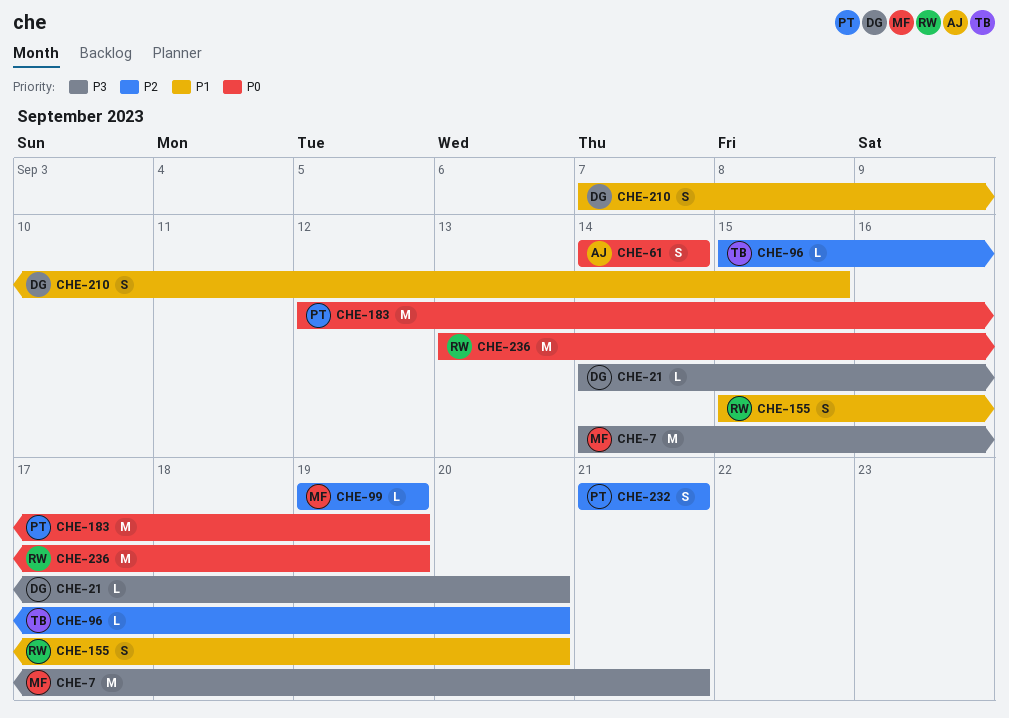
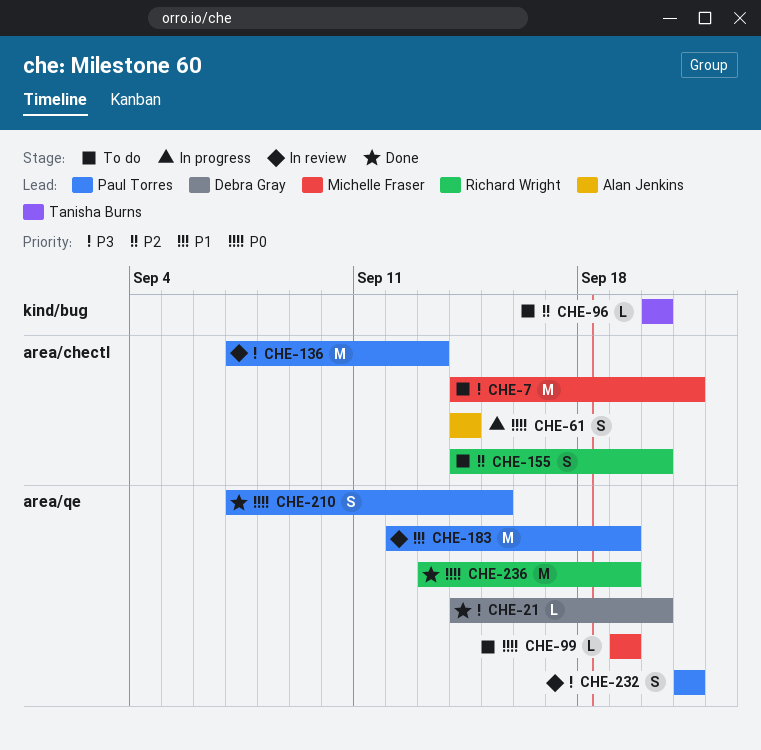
CHE-96, start: Sep 15 -> Sep 20
CHE-99, priority: P2 -> P0
CHE-136: none -> present
CHE-155, priority: P1 -> P2
CHE-155, start: Sep 15 -> Sep 14
CHE-183, priority: P0 -> P1
CHE-210, owner: Debra Gray -> Paul Torres
CHE-210, priority: P1 -> P0
CHE-232, priority: P2 -> P3

